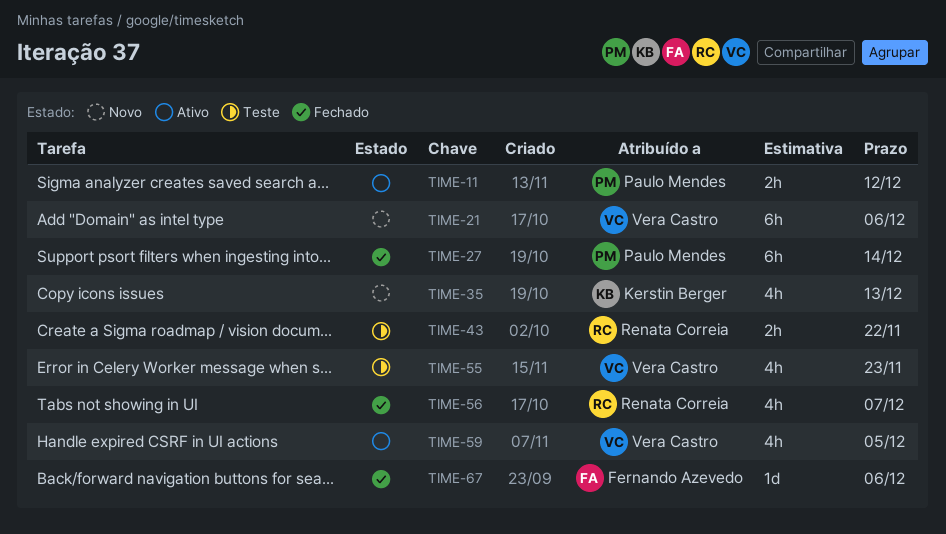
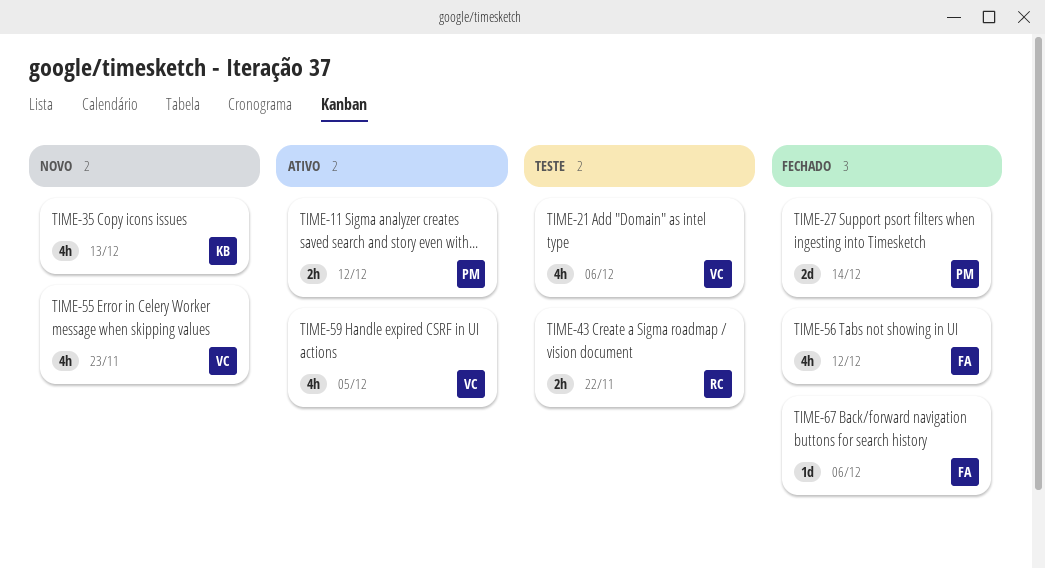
TIME-21, status: Novo -> Teste
TIME-21, estimate: 6h -> 4h
TIME-27, estimate: 6h -> 2d
TIME-55, status: Teste -> Novo
TIME-56, owner: Renata Correia -> Fernando Azevedo
TIME-56, due: Dec 7 -> Dec 12

